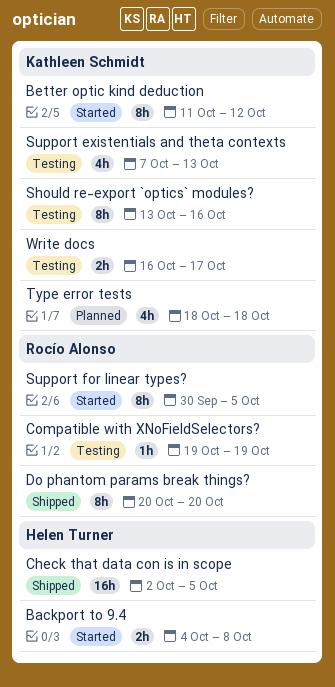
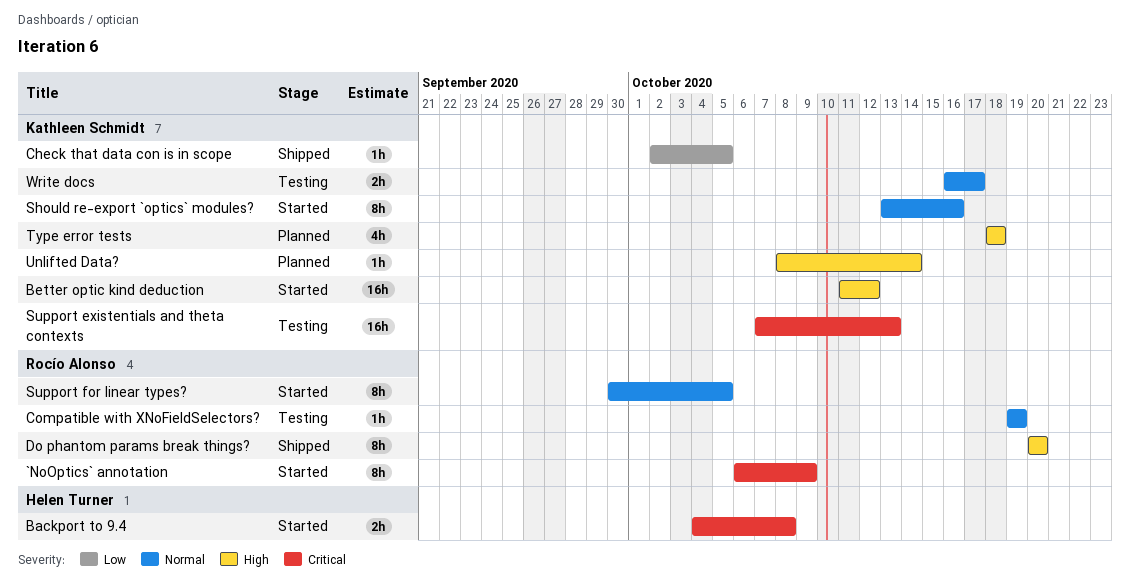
`NoOptics` annotation: none -> present
Better optic kind deduction, estimate: 8h -> 16h
Check that data con is in scope, owner: Helen Turner -> Kathleen Schmidt
Check that data con is in scope, estimate: 16h -> 1h
Should re-export `optics` modules?, status: Testing -> Started
Support existentials and theta contexts, estimate: 4h -> 16h
Unlifted Data?: none -> present

